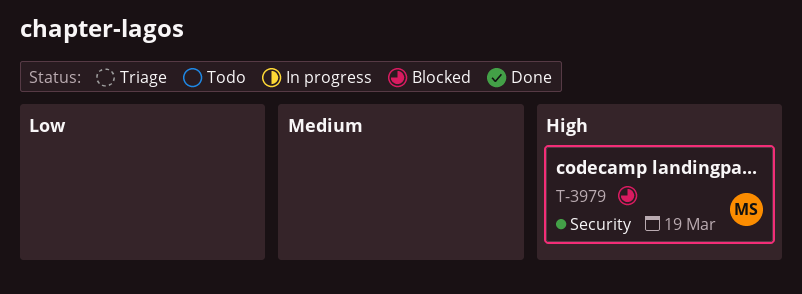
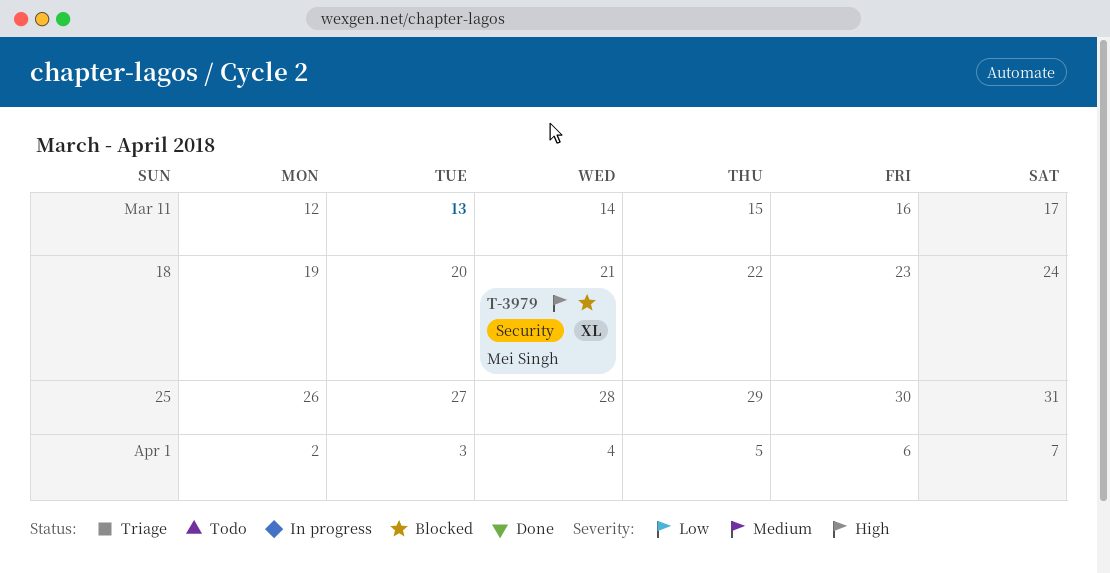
T-3979, due: Mar 19 -> Mar 21

